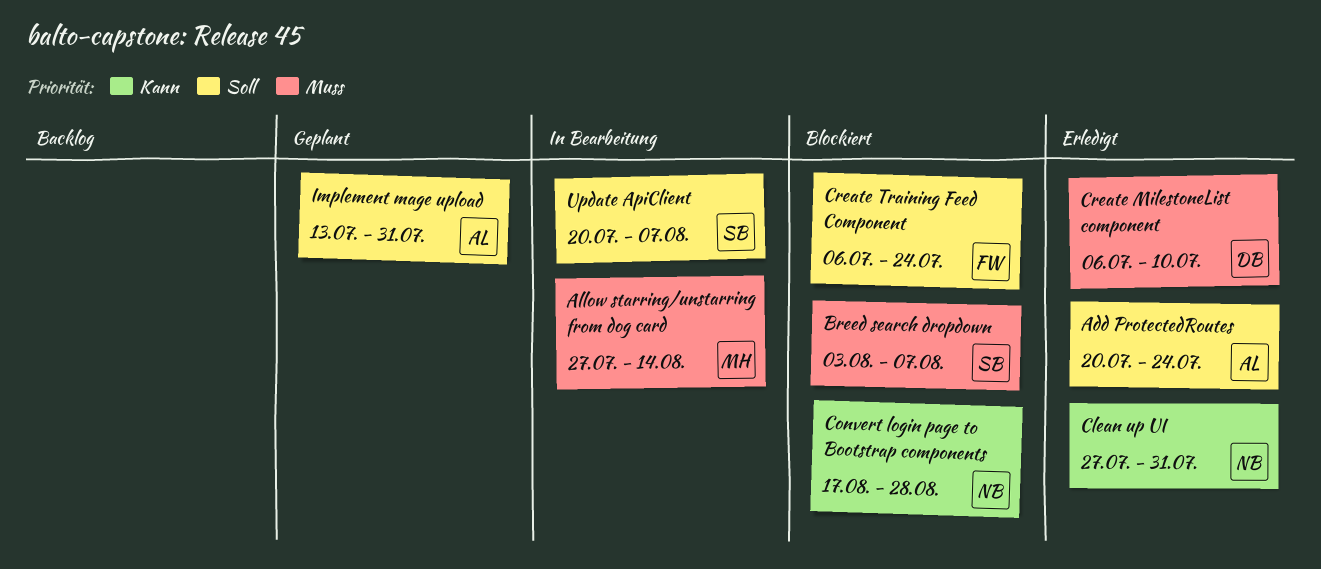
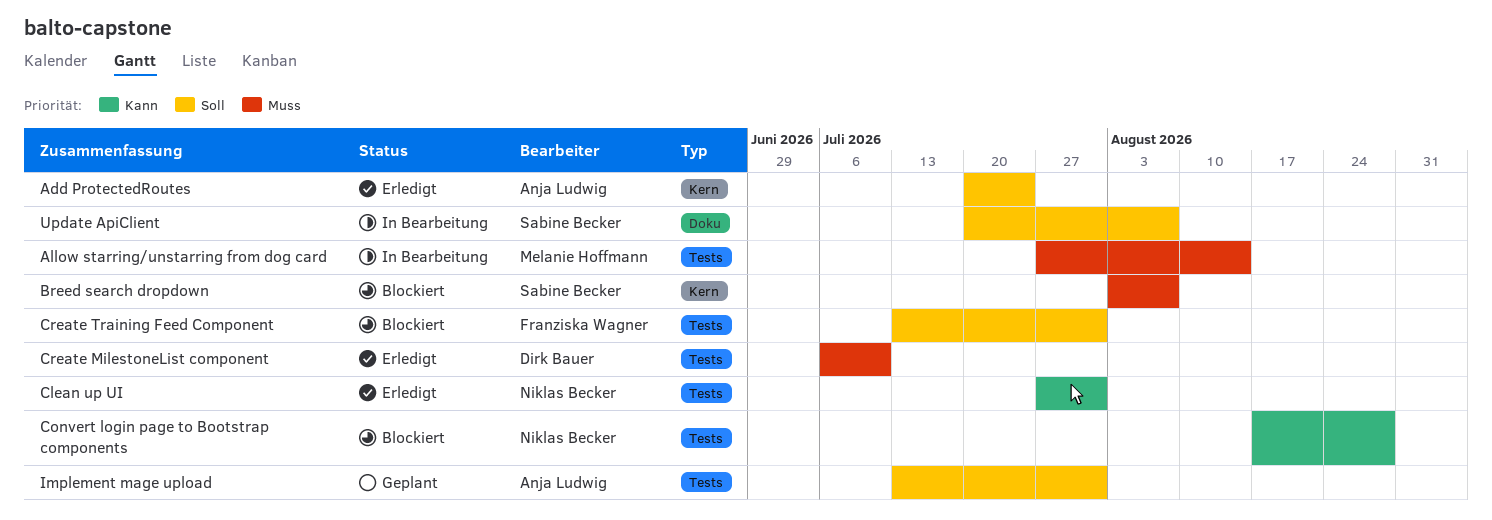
Create Training Feed Component, start: Jul 6 -> Jul 13
Create Training Feed Component, due: Jul 24 -> Jul 31

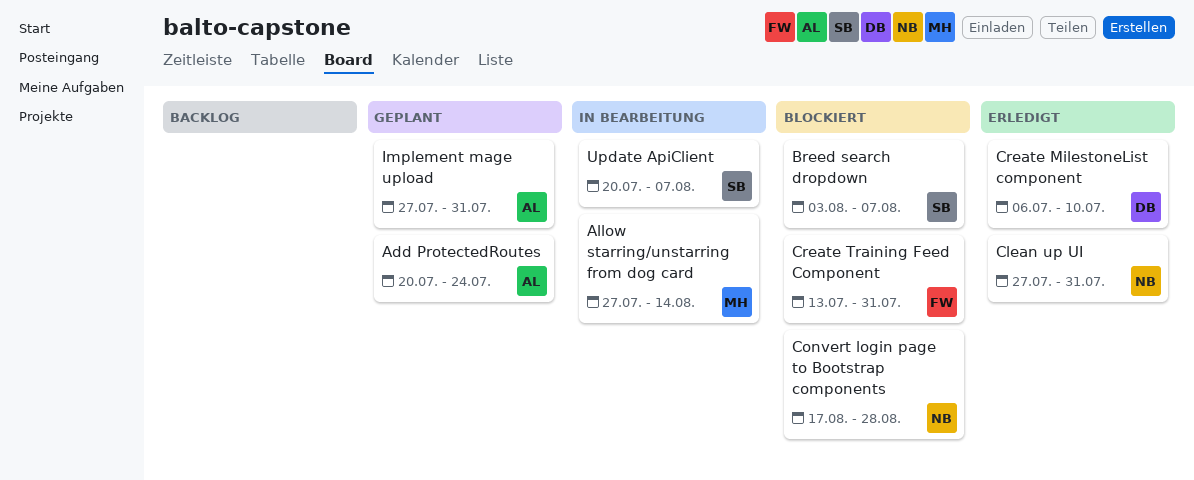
Add ProtectedRoutes, status: Erledigt -> Geplant
Implement mage upload, start: Jul 13 -> Jul 27

